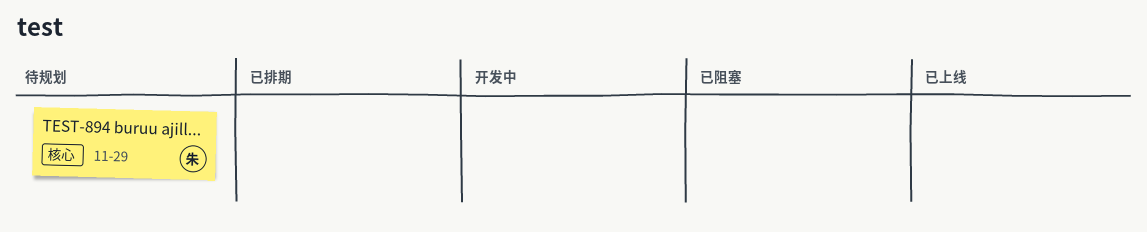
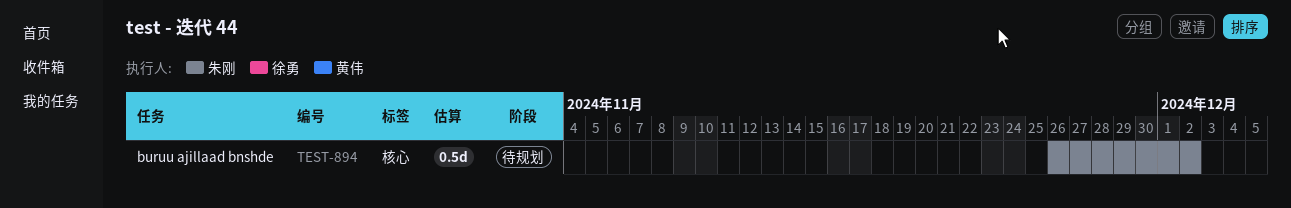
TEST-894, due: Nov 29 -> Dec 2

